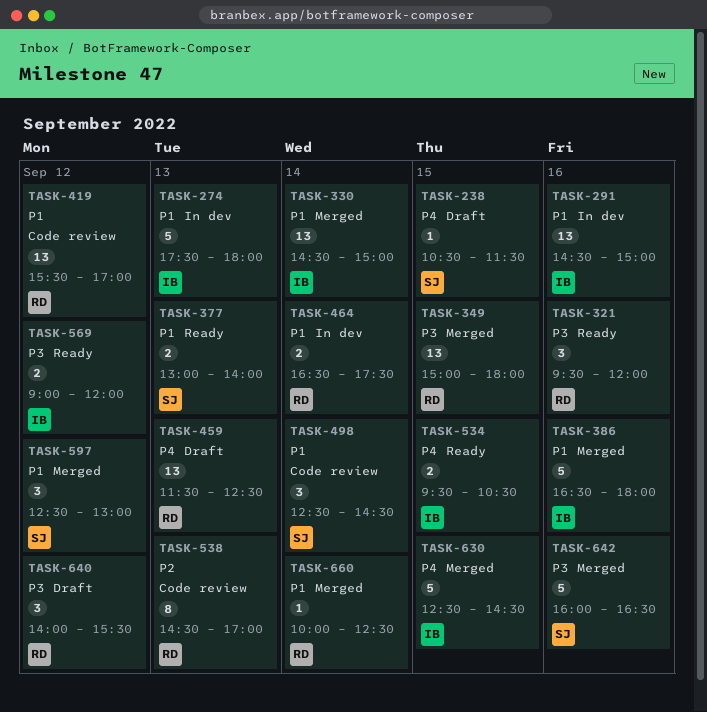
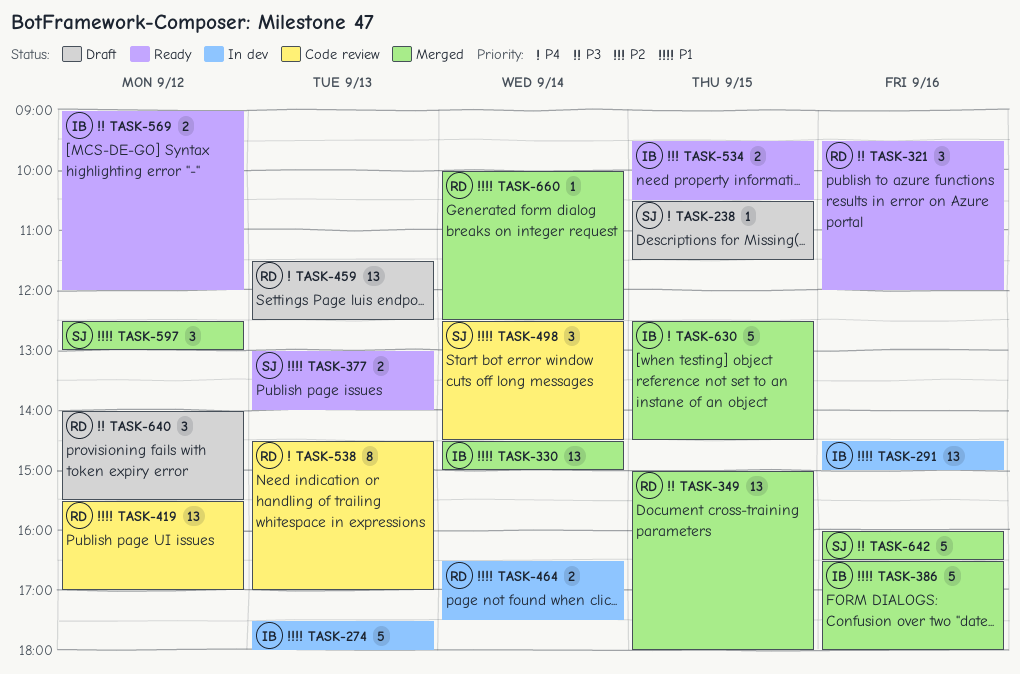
TASK-534, priority: P4 -> P2
TASK-538, priority: P2 -> P4

